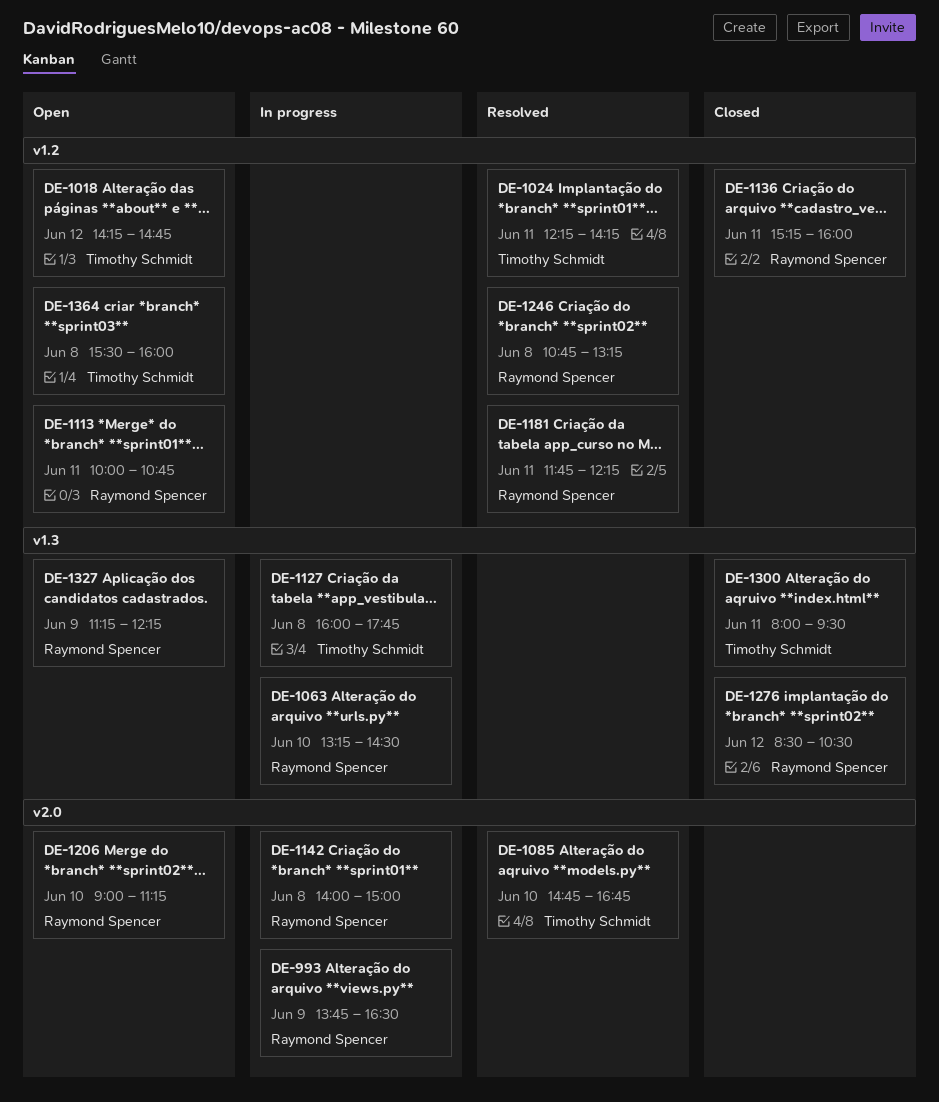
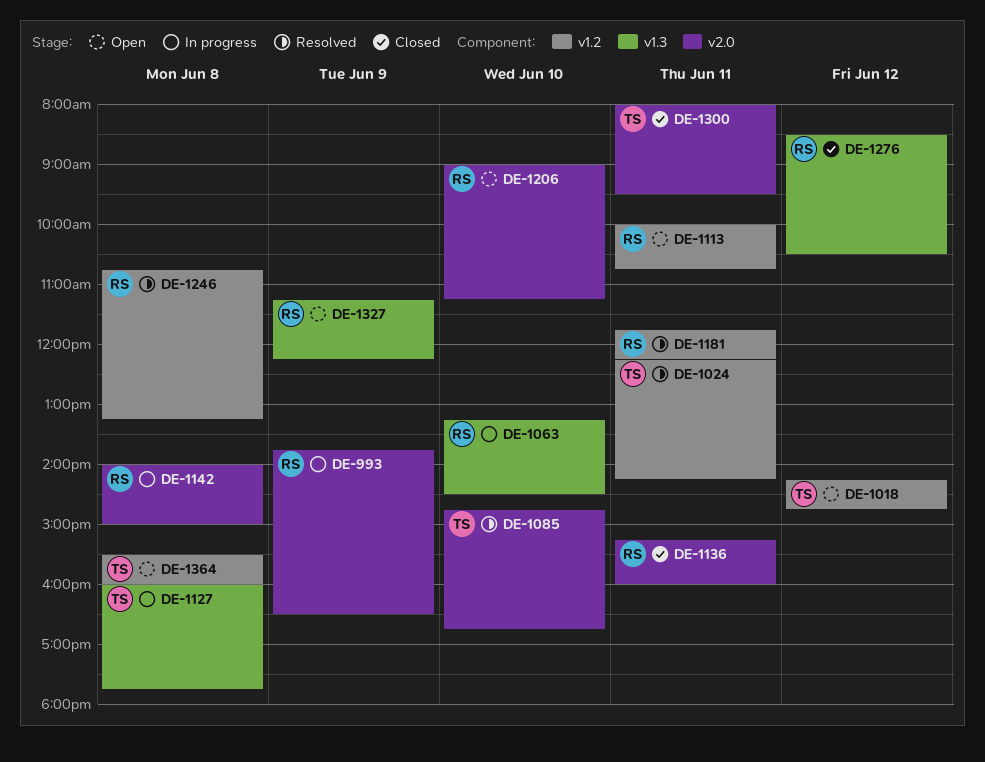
DE-1136, label: v1.2 -> v2.0
DE-1300, label: v1.3 -> v2.0

